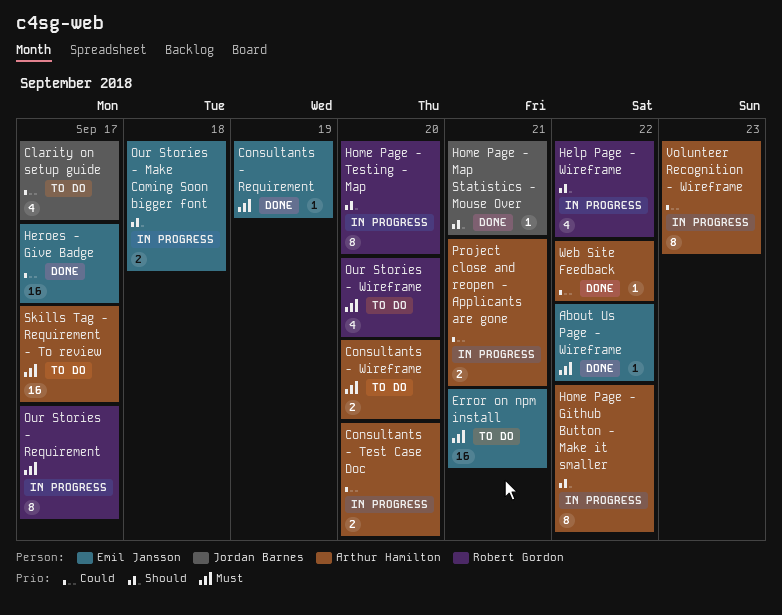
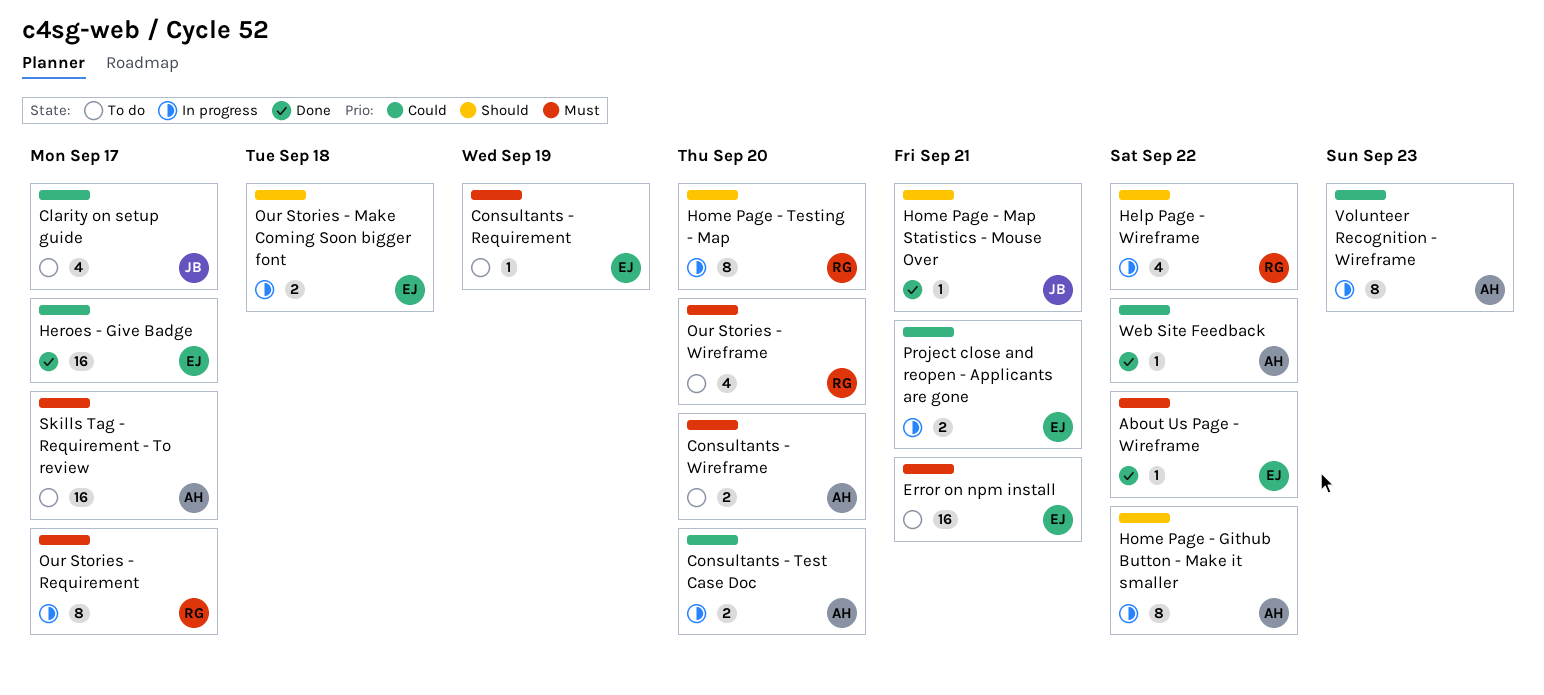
Consultants - Requirement, status: Done -> To do
Project close and reopen - Applicants are gone, owner: Arthur Hamilton -> Emil Jansson

